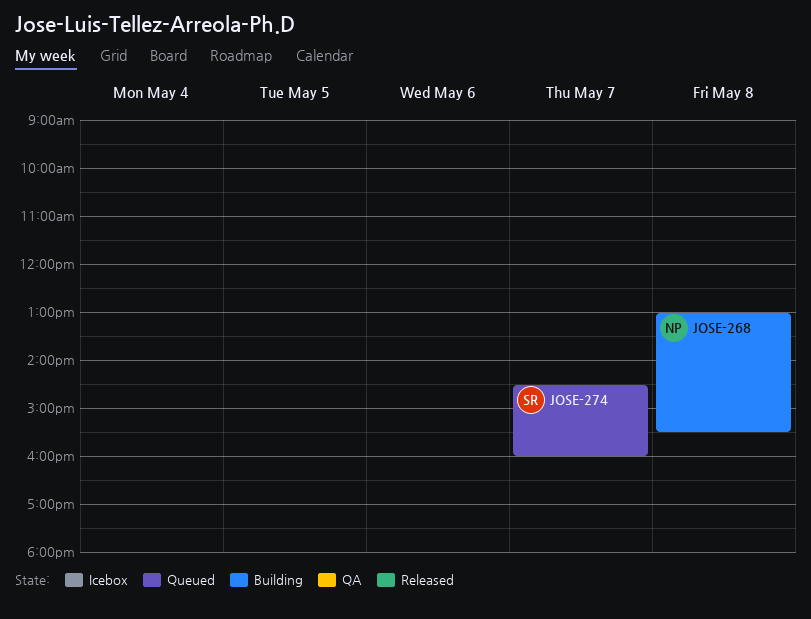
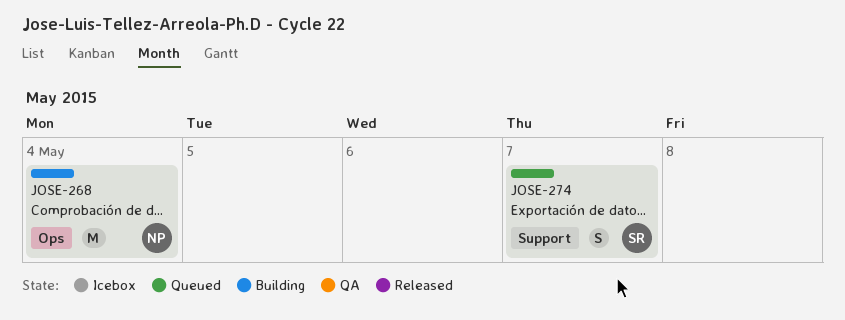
JOSE-268, day: May 8 -> May 4

